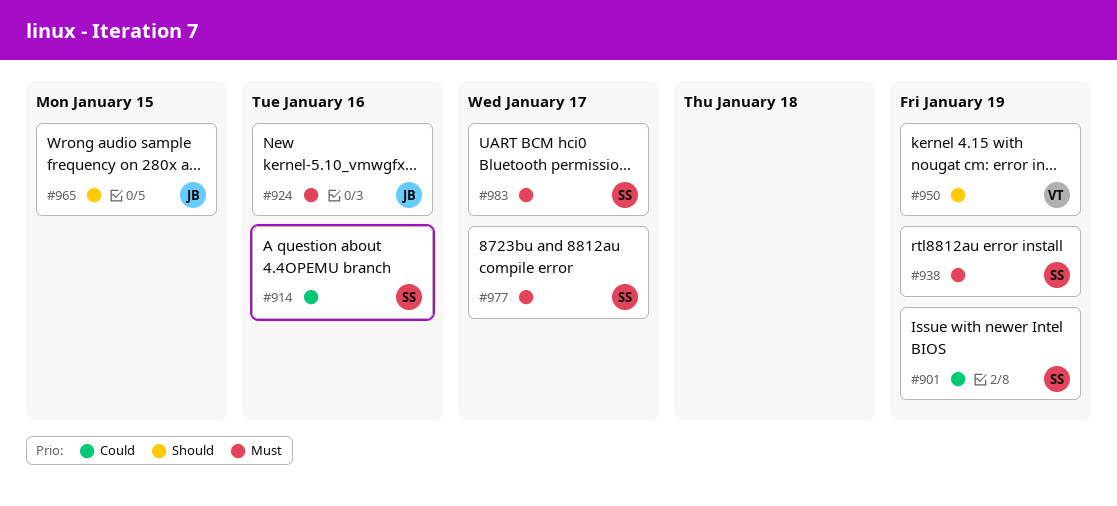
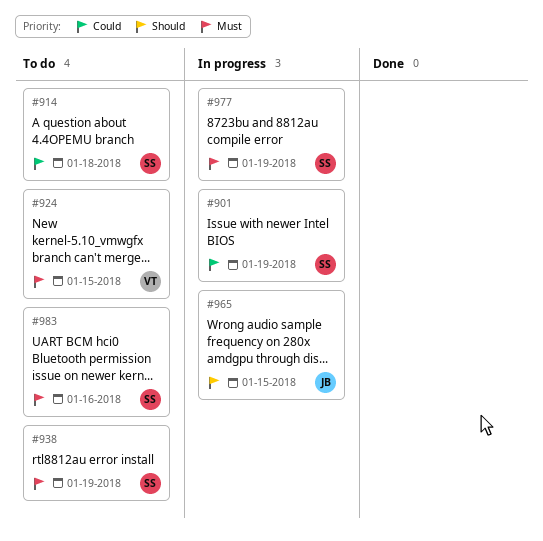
#914, due: Jan 16 -> Jan 18
#924, owner: JB -> VT
#924, due: Jan 16 -> Jan 15
#950: present -> none
#977, due: Jan 17 -> Jan 19
#983, due: Jan 17 -> Jan 16

